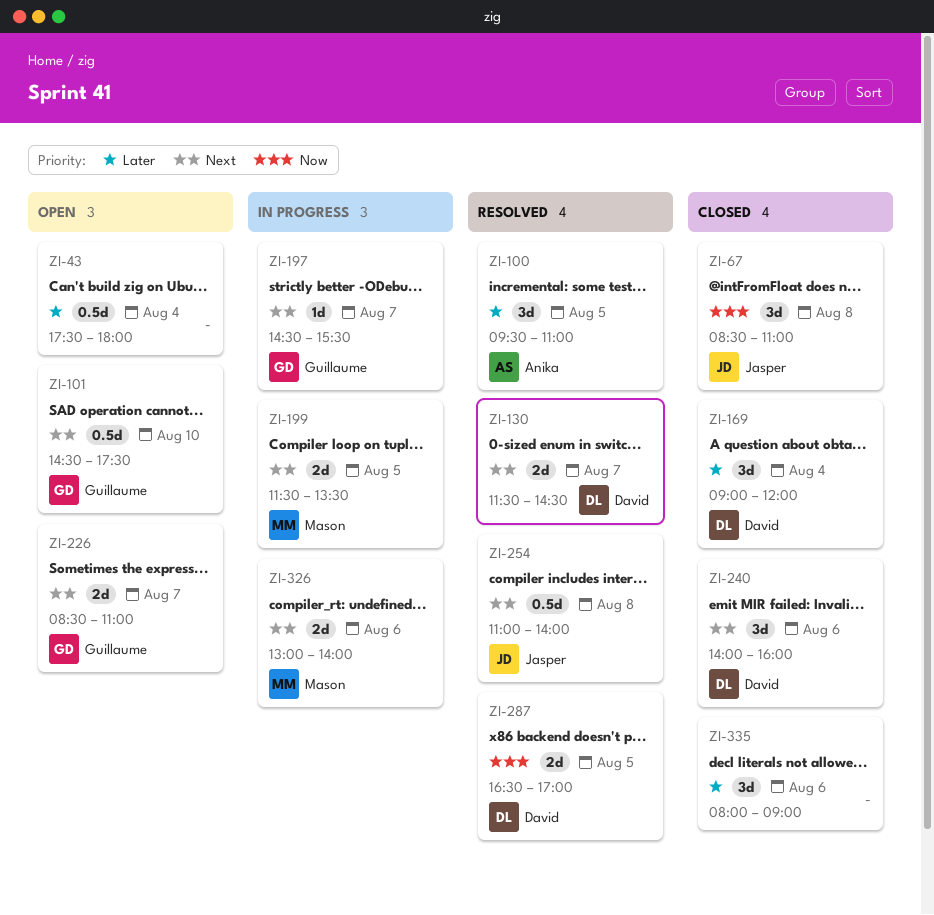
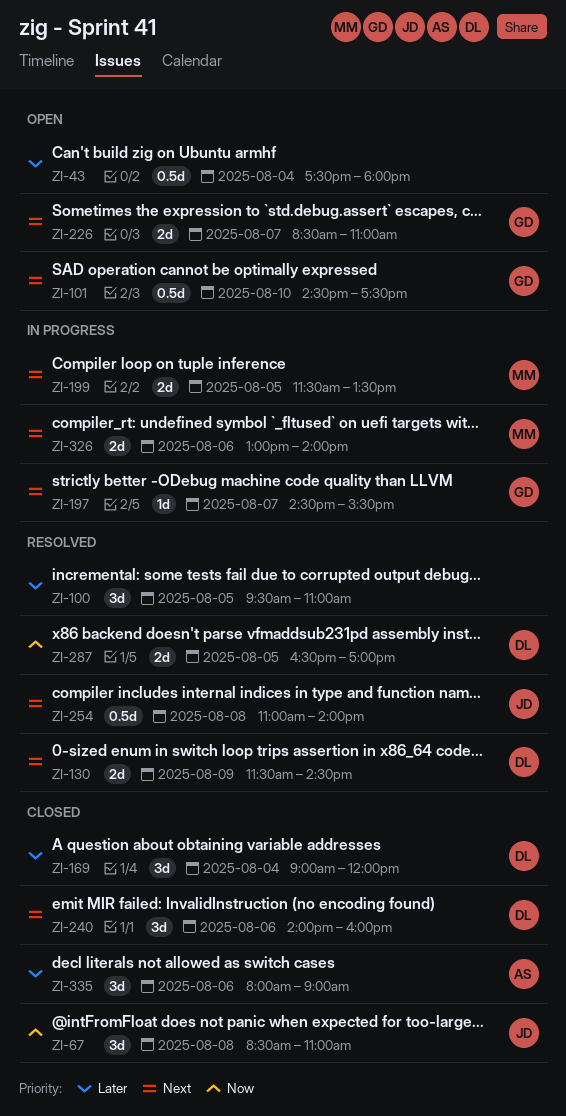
ZI-100, owner: Anika -> none
ZI-130, day: Aug 7 -> Aug 9
ZI-335, owner: none -> Anika

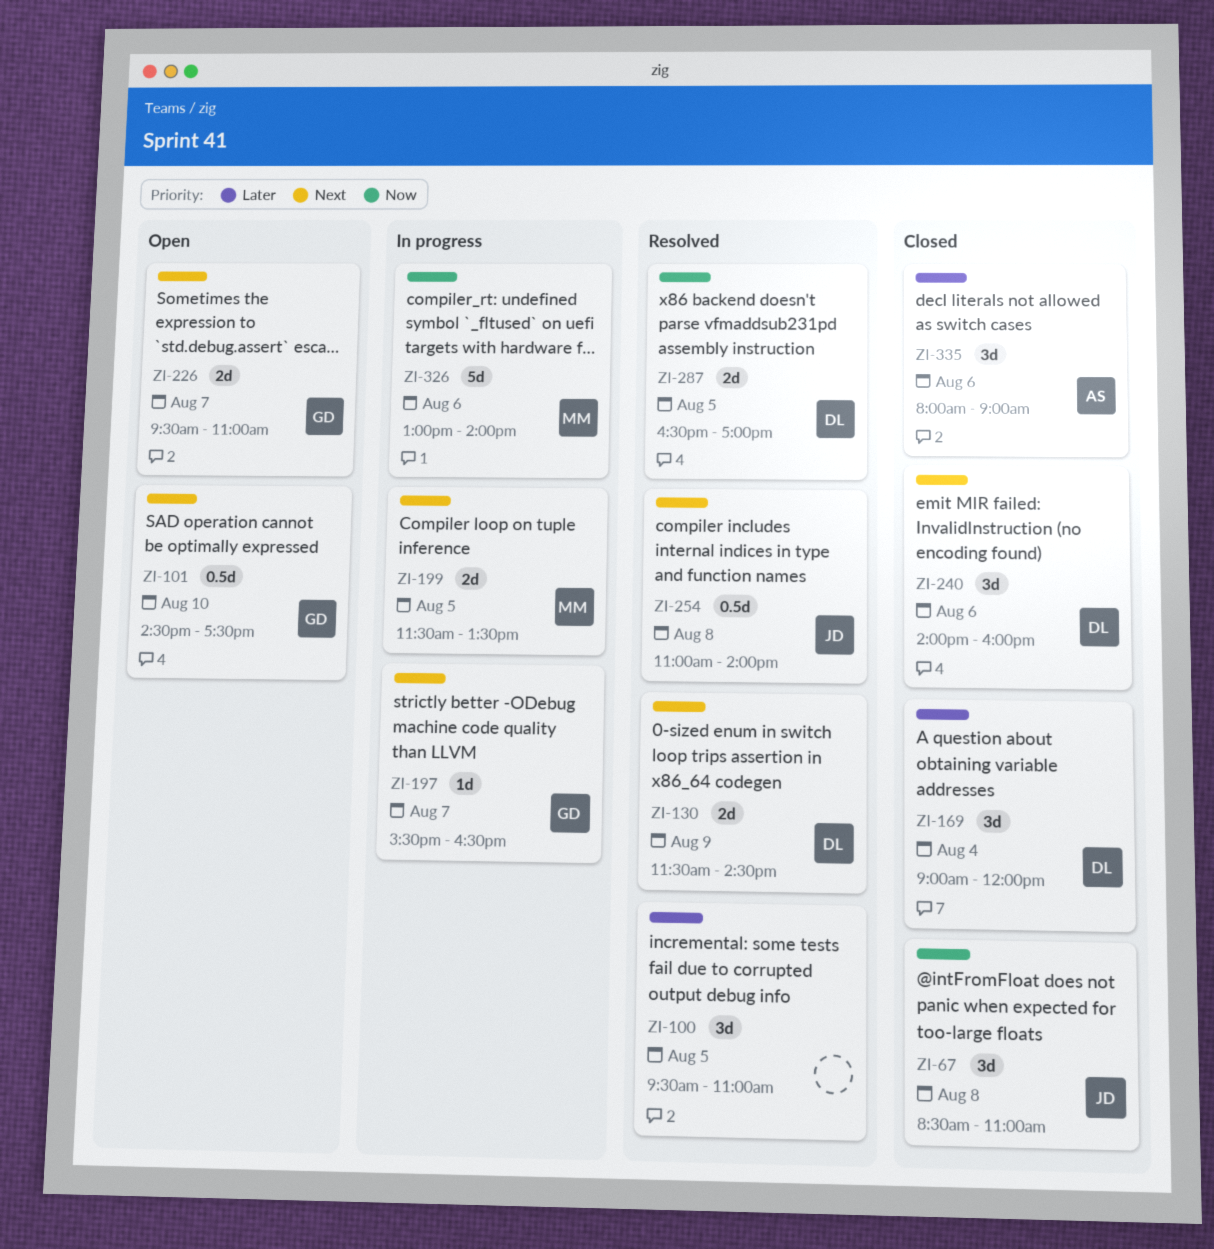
ZI-43: present -> none
ZI-197, begins: 14:30 -> 15:30
ZI-197, ends: 15:30 -> 16:30
ZI-226, begins: 08:30 -> 09:30
ZI-326, priority: Next -> Now
ZI-326, estimate: 2d -> 5d

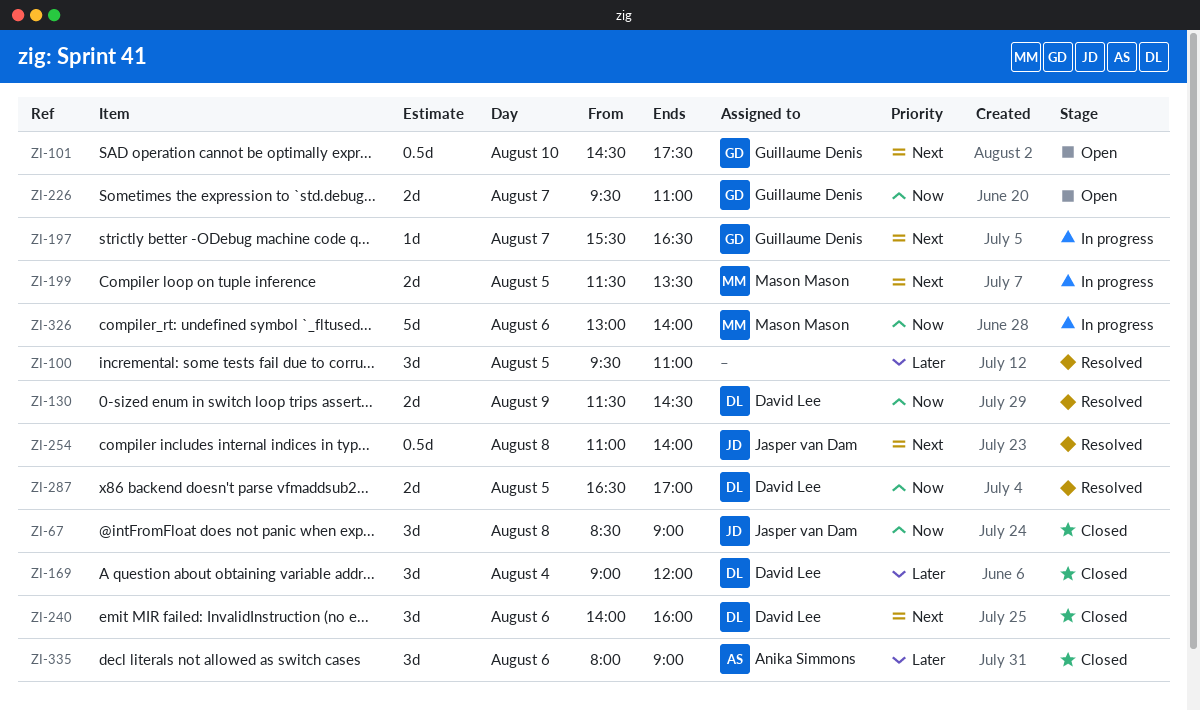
ZI-67, ends: 11:00 -> 09:00
ZI-130, priority: Next -> Now
ZI-226, priority: Next -> Now

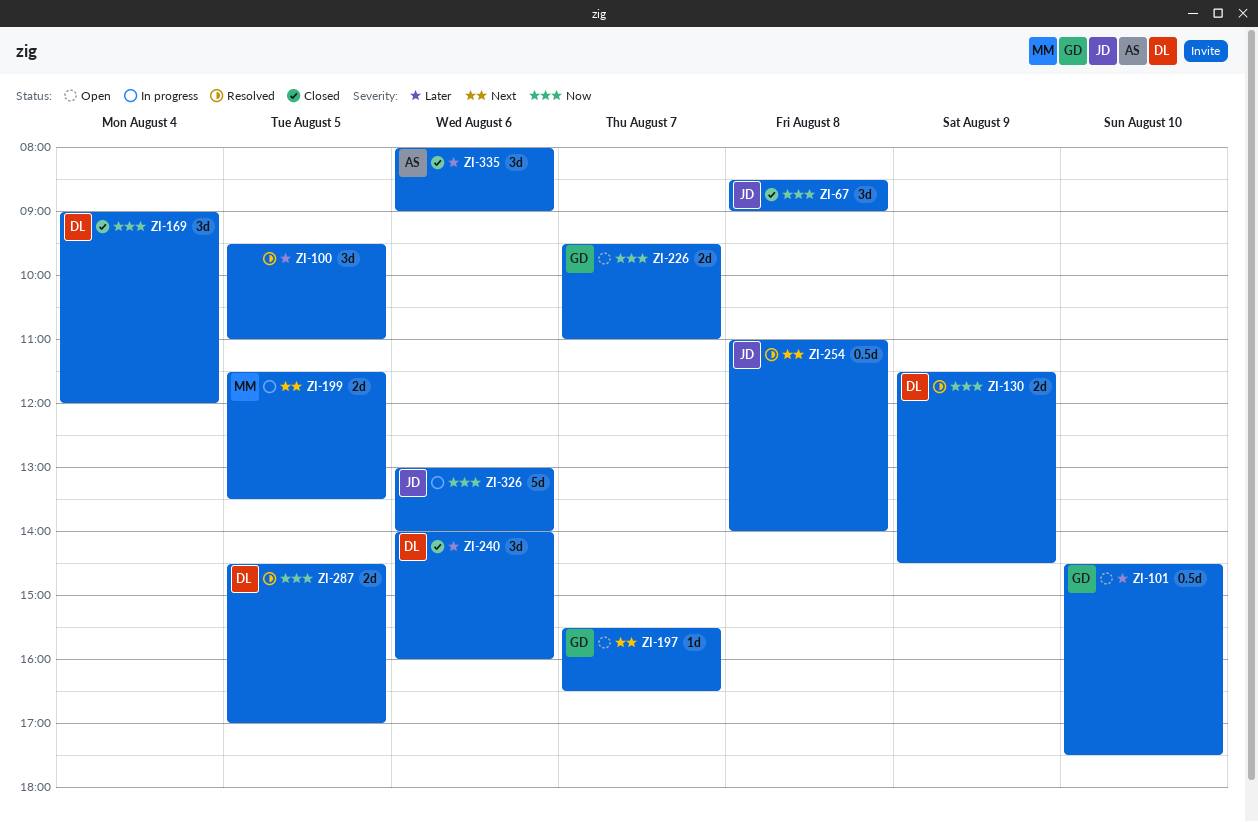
ZI-101, priority: Next -> Later
ZI-169, priority: Later -> Now
ZI-197, status: In progress -> Open
ZI-240, priority: Next -> Later
ZI-287, begins: 16:30 -> 14:30
ZI-326, owner: Mason Mason -> Jasper van Dam

